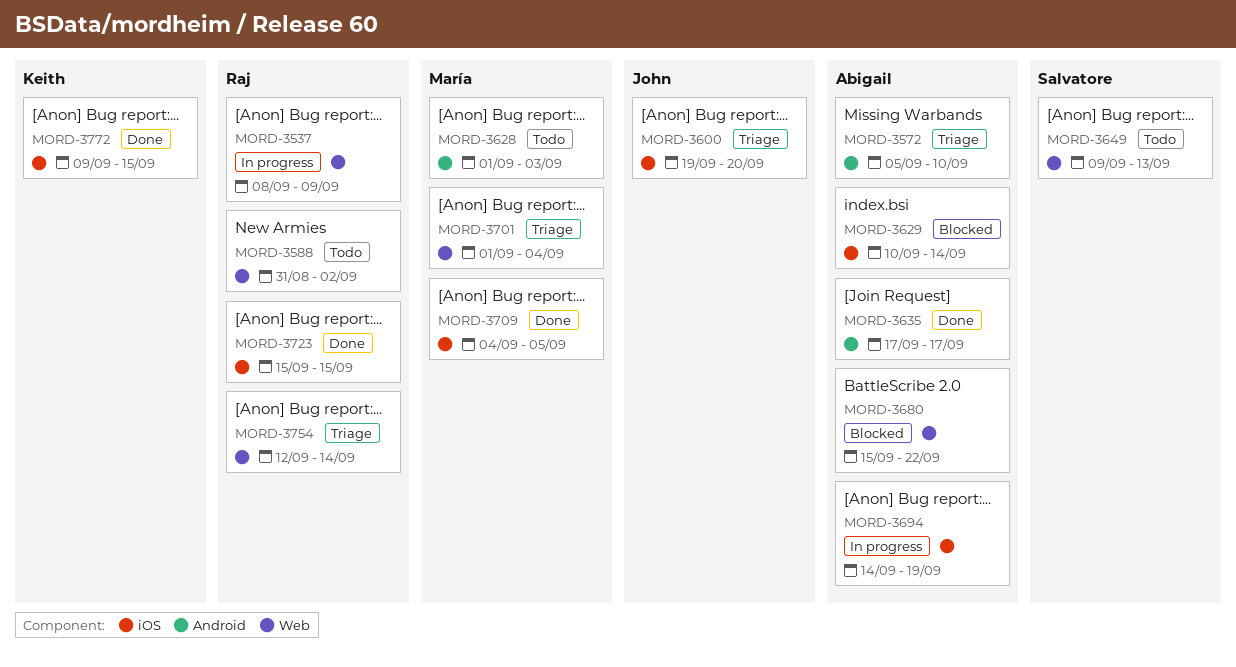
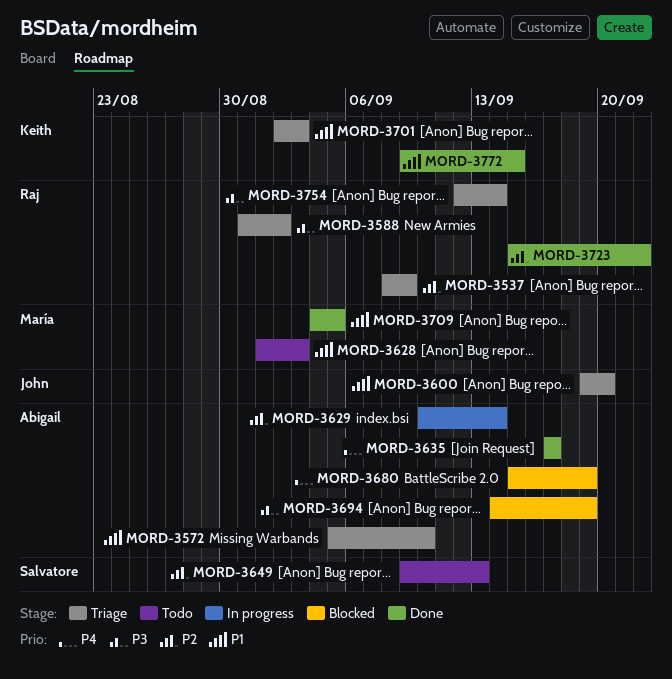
MORD-3537, status: In progress -> Triage
MORD-3588, status: Todo -> Triage
MORD-3629, status: Blocked -> In progress
MORD-3680, due: Sep 22 -> Sep 19
MORD-3694, status: In progress -> Blocked
MORD-3701, owner: María -> Keith
MORD-3701, start: Sep 1 -> Sep 2
MORD-3701, due: Sep 4 -> Sep 3
MORD-3723, due: Sep 15 -> Sep 22

